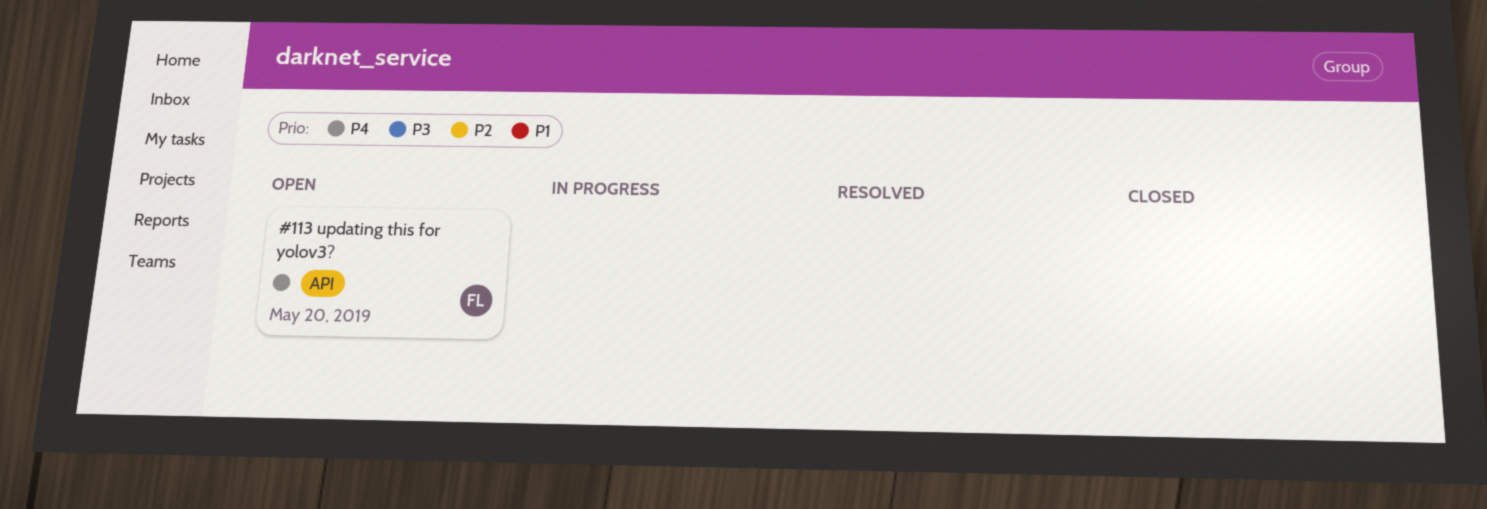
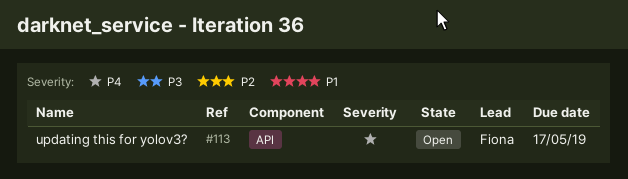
#113, due: May 20 -> May 17

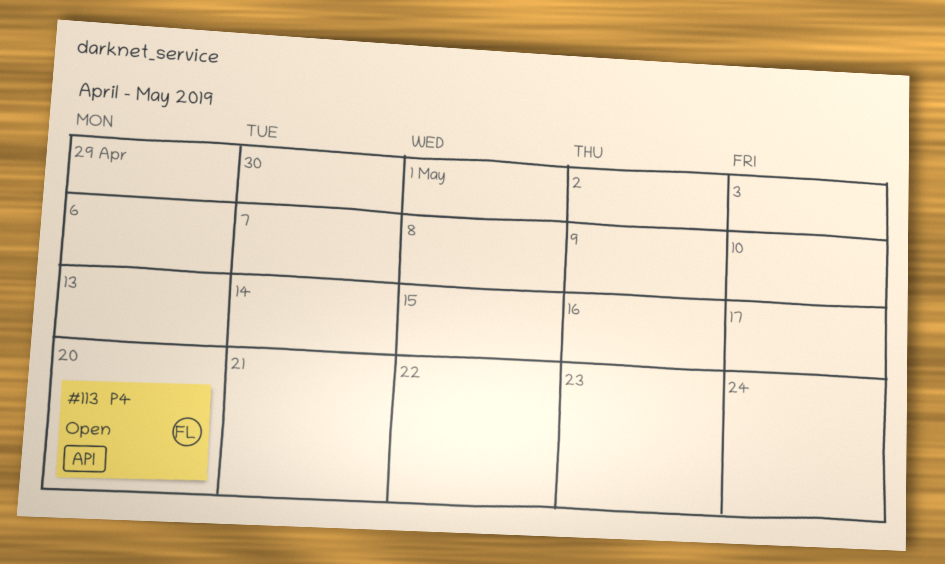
#113, due: May 17 -> May 20

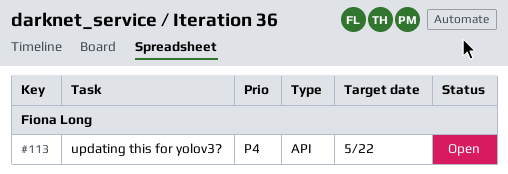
#113, due: May 20 -> May 22

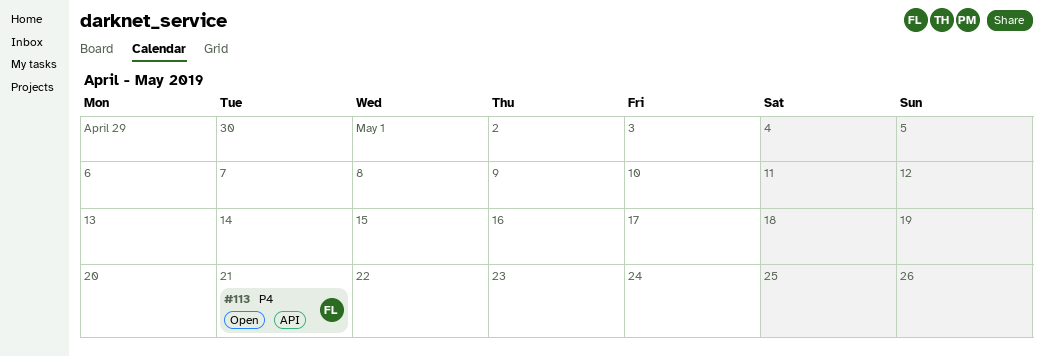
#113, due: May 22 -> May 21

